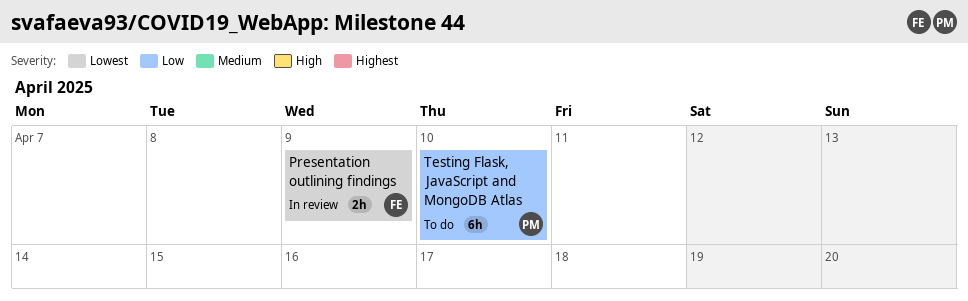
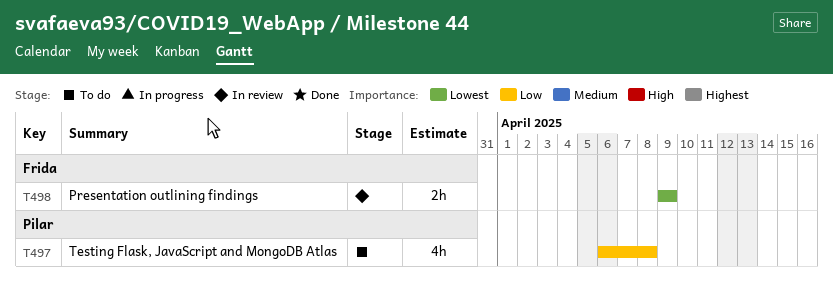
Testing Flask, JavaScript and MongoDB Atlas, estimate: 6h -> 4h
Testing Flask, JavaScript and MongoDB Atlas, due: Apr 10 -> Apr 8

